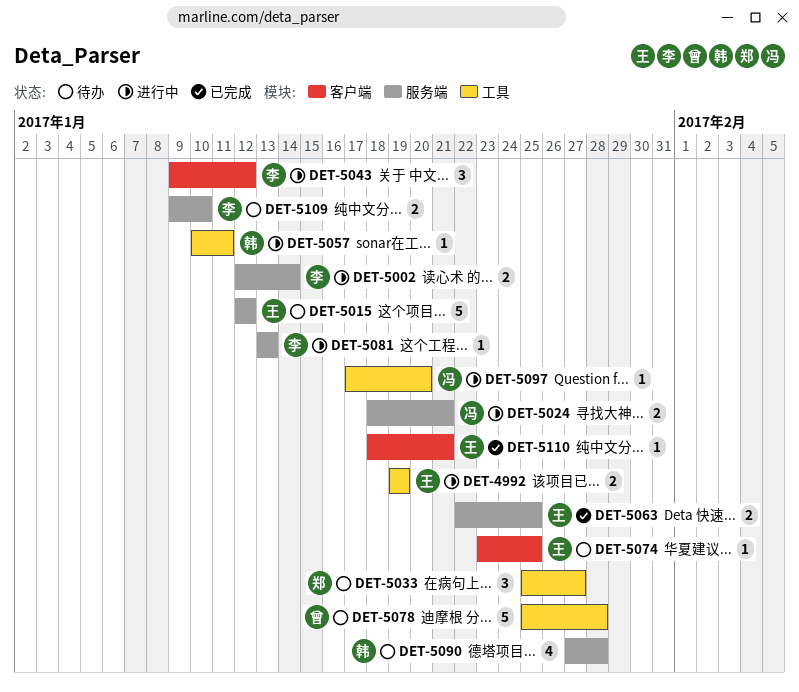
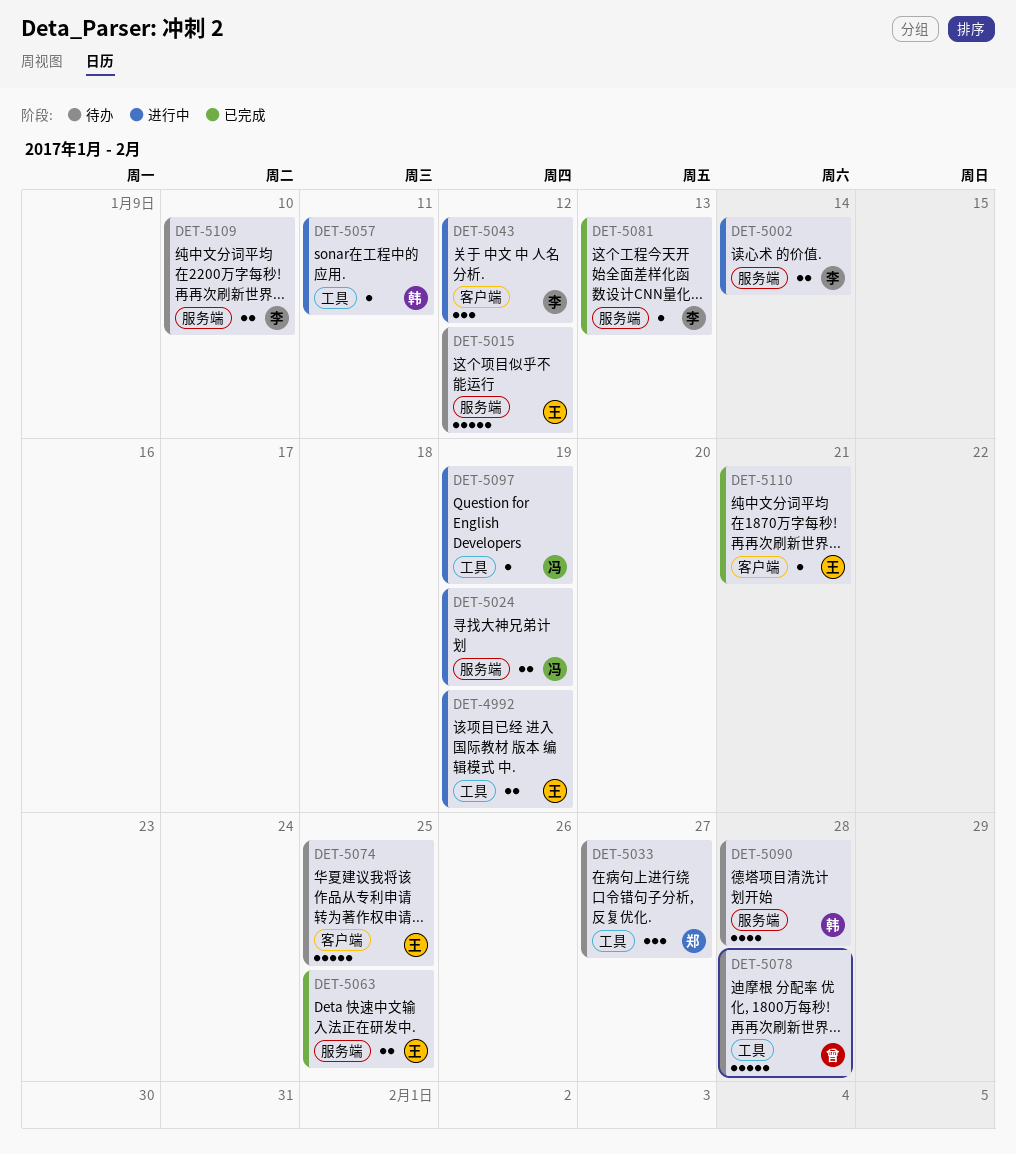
DET-5024, due: Jan 21 -> Jan 19
DET-5074, estimate: 1 -> 5
DET-5081, status: 进行中 -> 已完成
DET-5097, due: Jan 20 -> Jan 19

